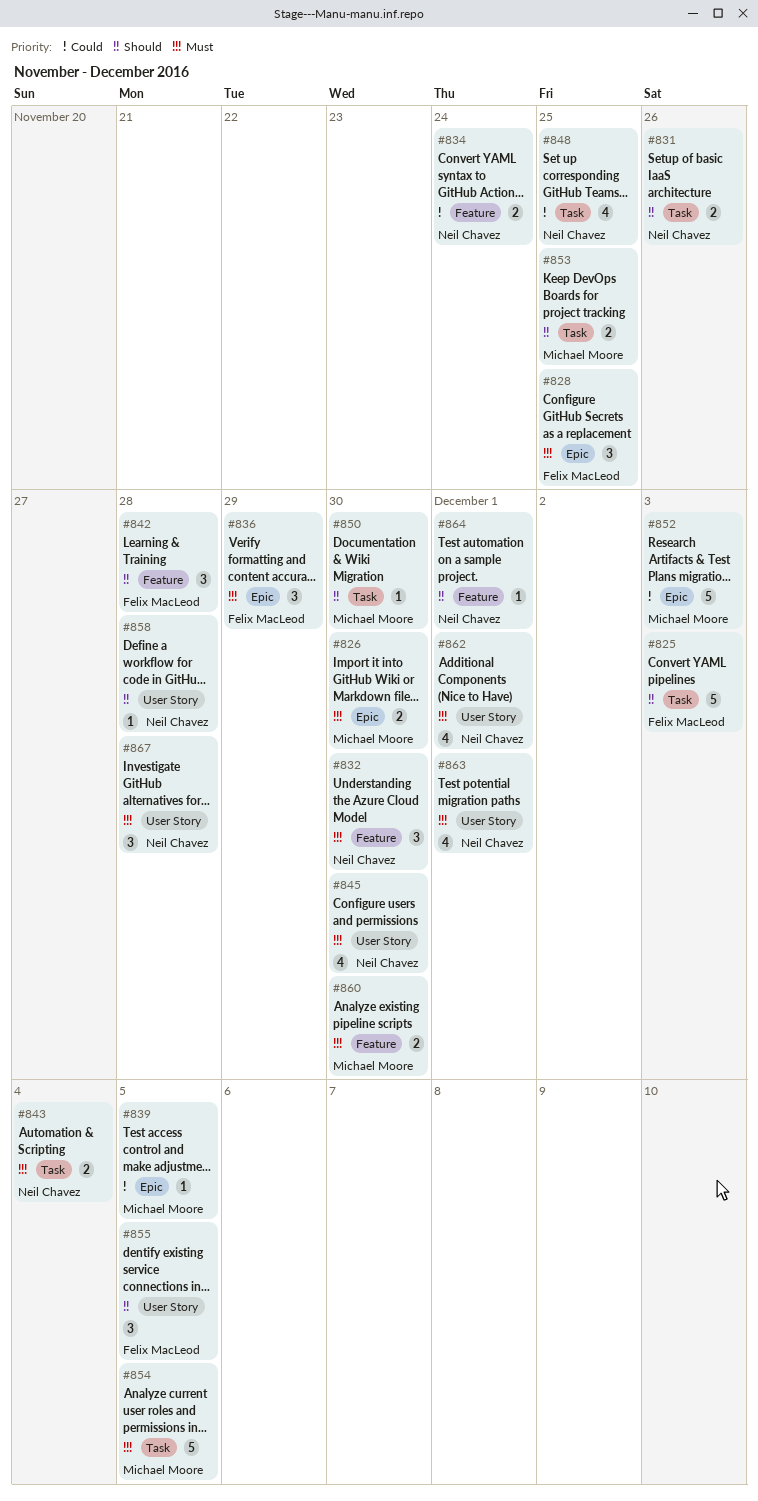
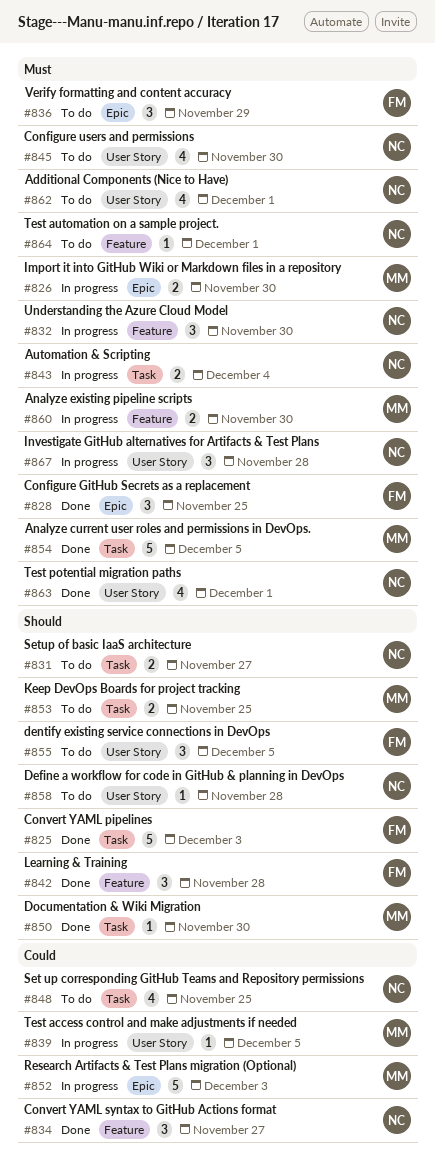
#831, due: Nov 26 -> Nov 27
#834, estimate: 2 -> 3
#834, due: Nov 24 -> Nov 27
#839, label: Epic -> User Story
#864, priority: Should -> Must

